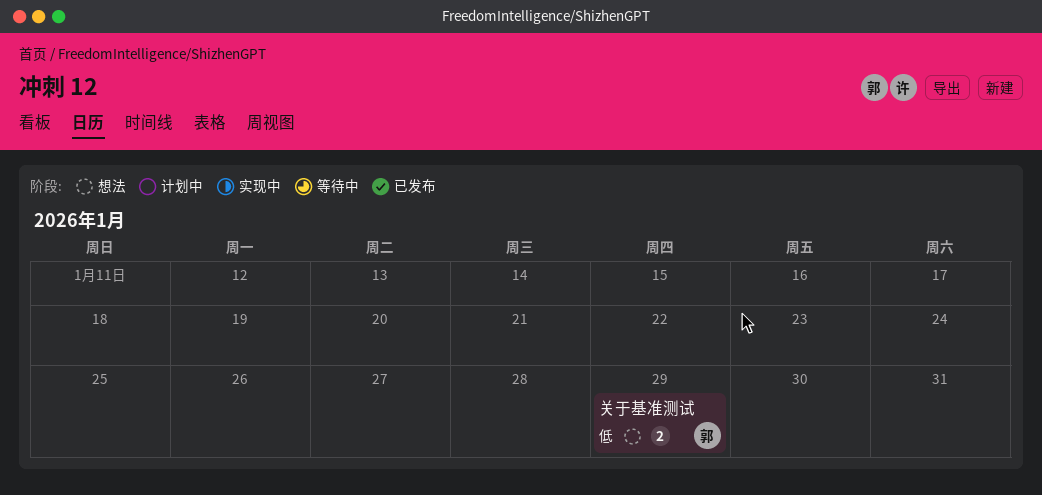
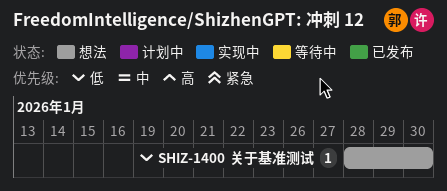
关于基准测试, estimate: 2 -> 1
关于基准测试, due: Jan 29 -> Jan 30

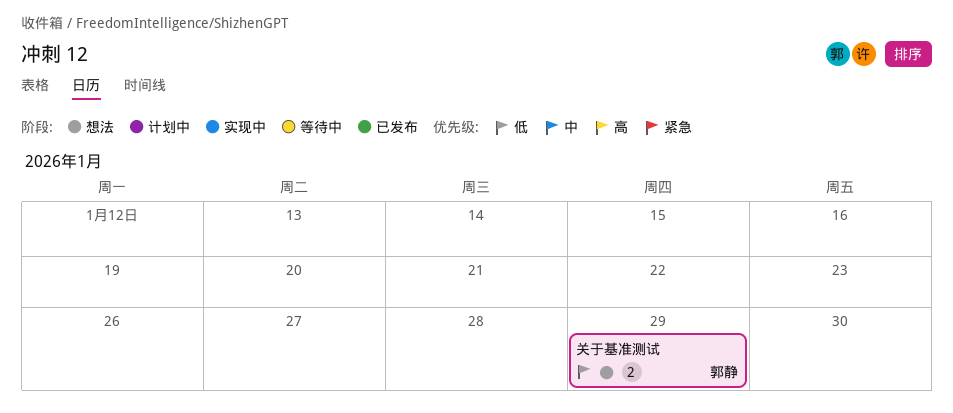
关于基准测试, estimate: 1 -> 2
关于基准测试, due: Jan 30 -> Jan 29

